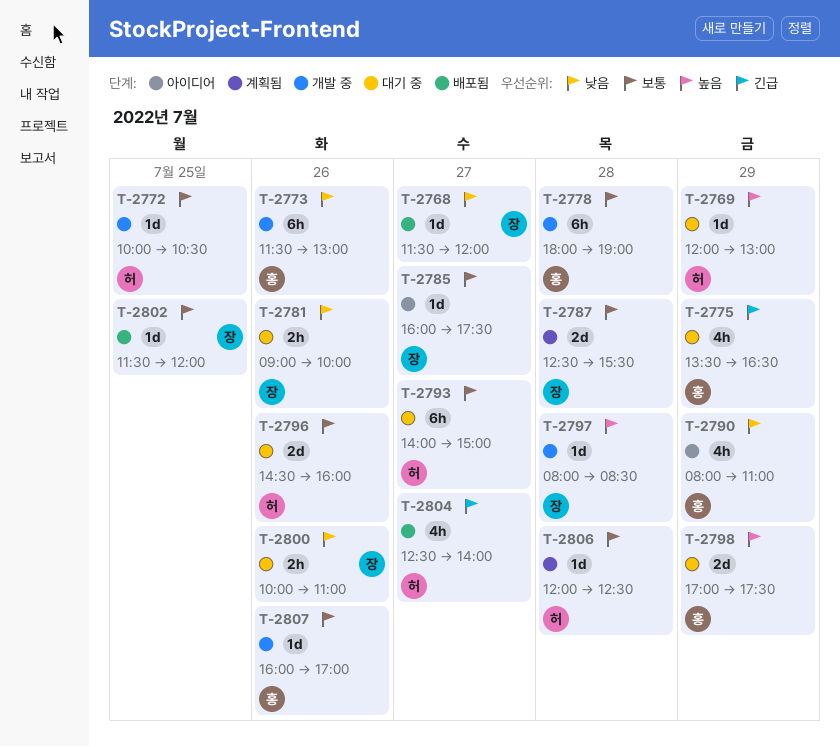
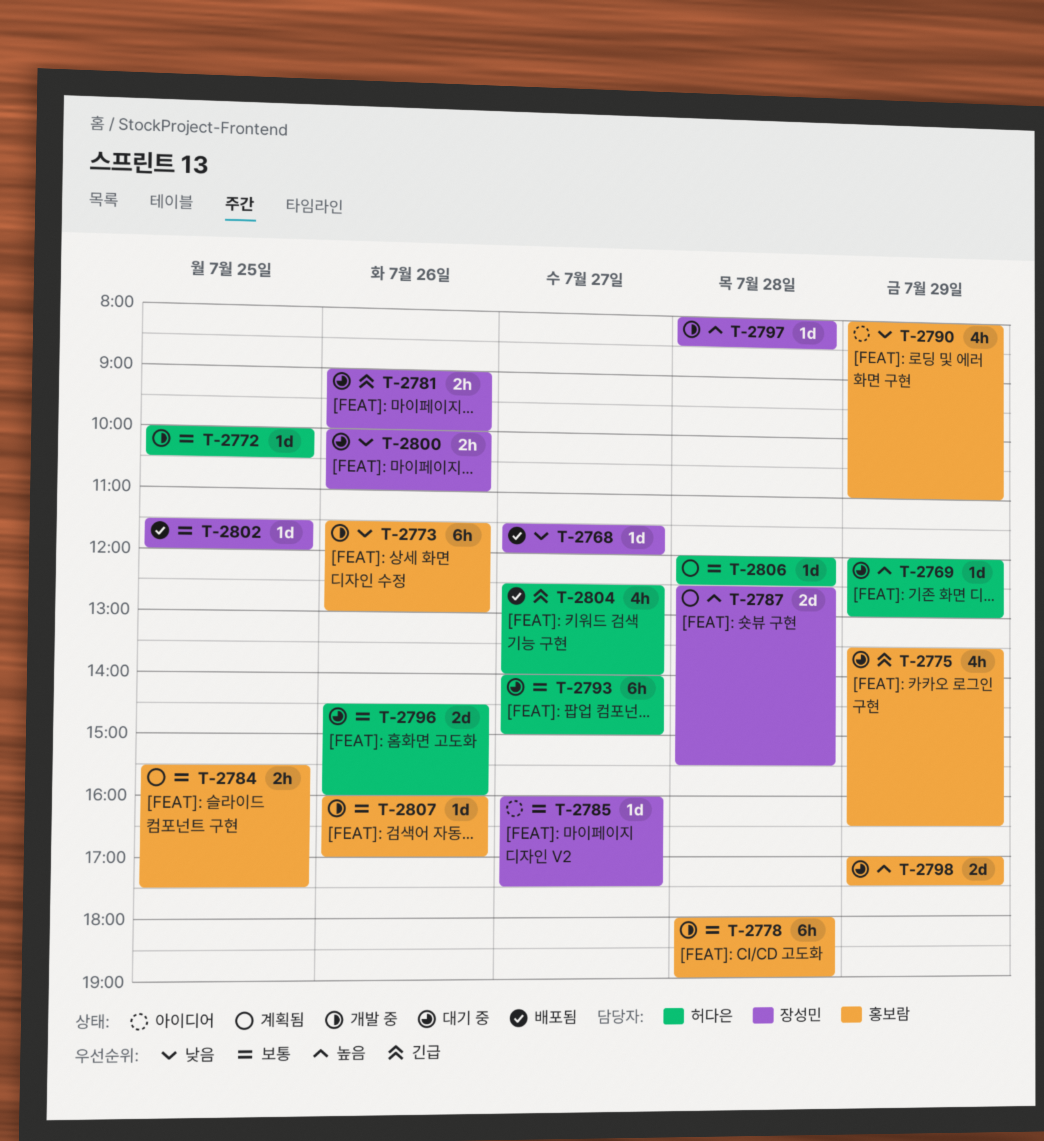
T-2781, priority: 낮음 -> 긴급
T-2784: none -> present
T-2787, priority: 보통 -> 높음

